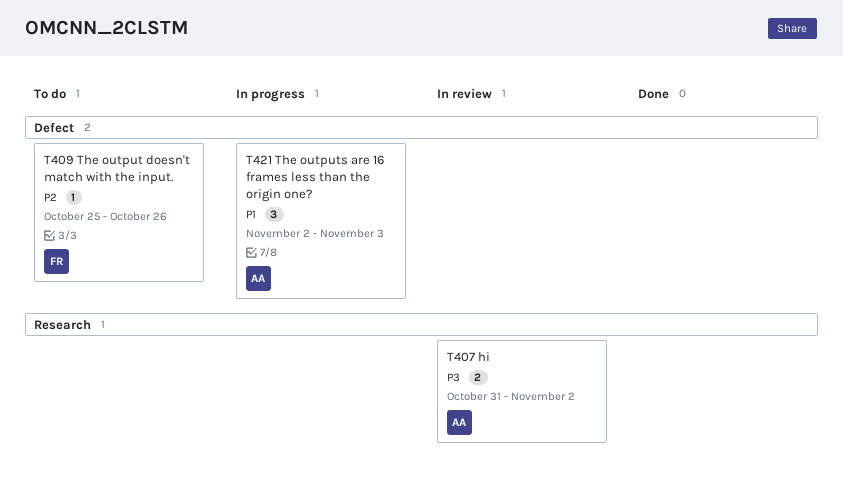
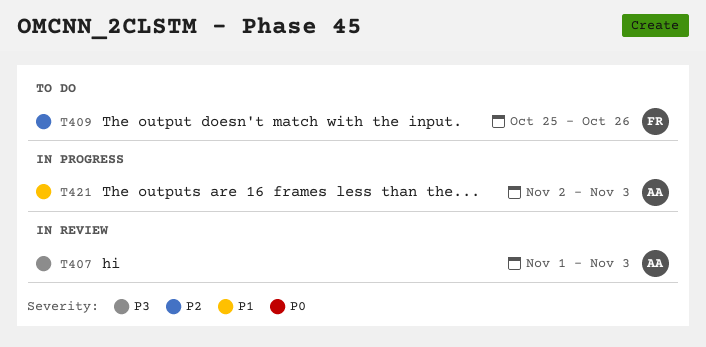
T407, start: Oct 31 -> Nov 1
T407, due: Nov 2 -> Nov 3

